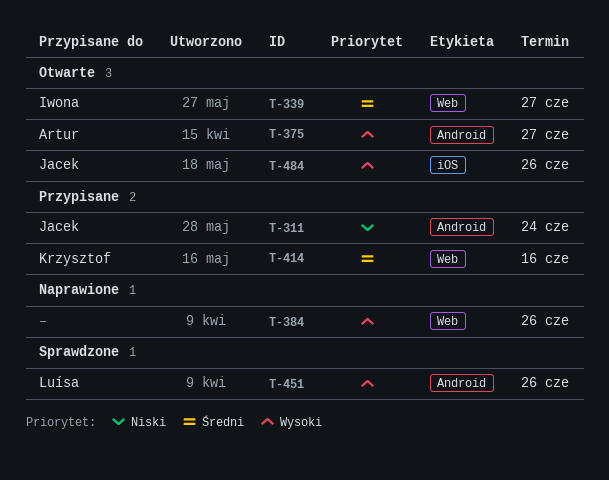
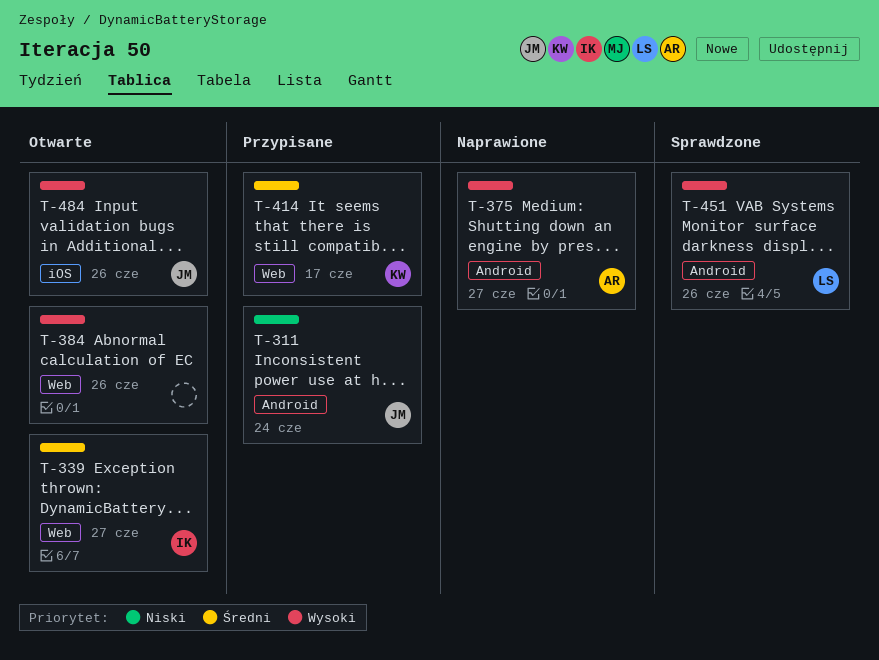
T-375, status: Otwarte -> Naprawione
T-384, status: Naprawione -> Otwarte
T-414, due: Jun 16 -> Jun 17

